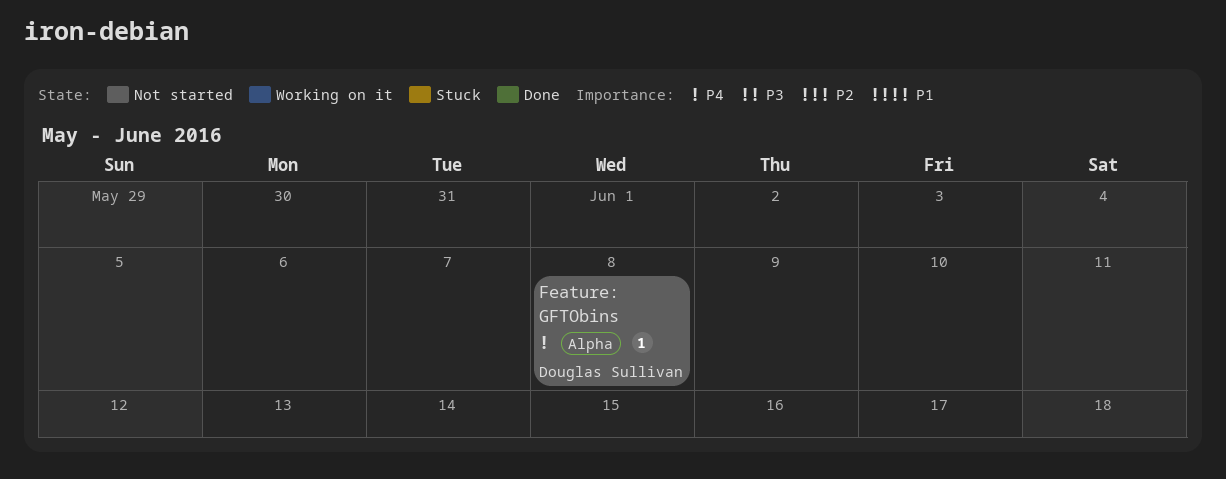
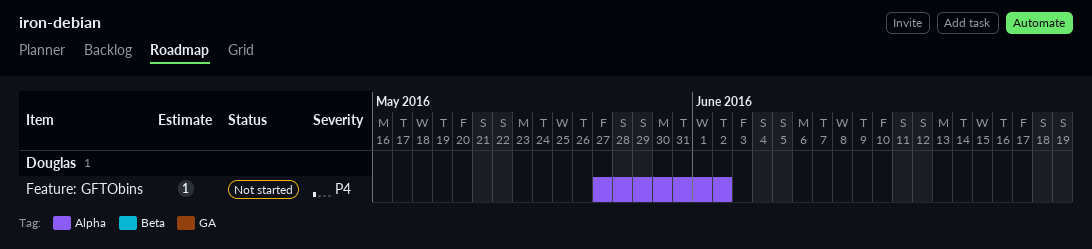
Feature: GFTObins, due: Jun 8 -> Jun 2

